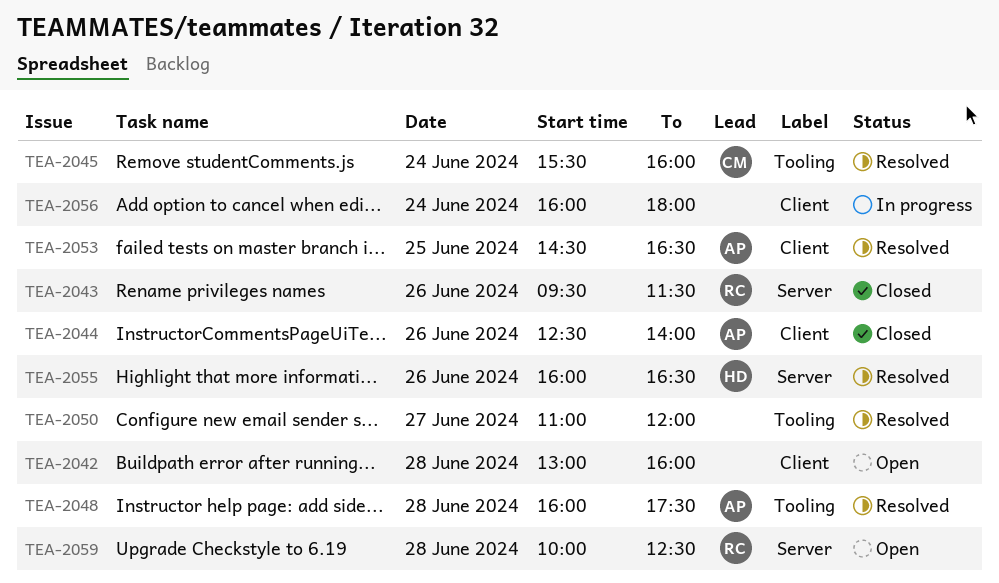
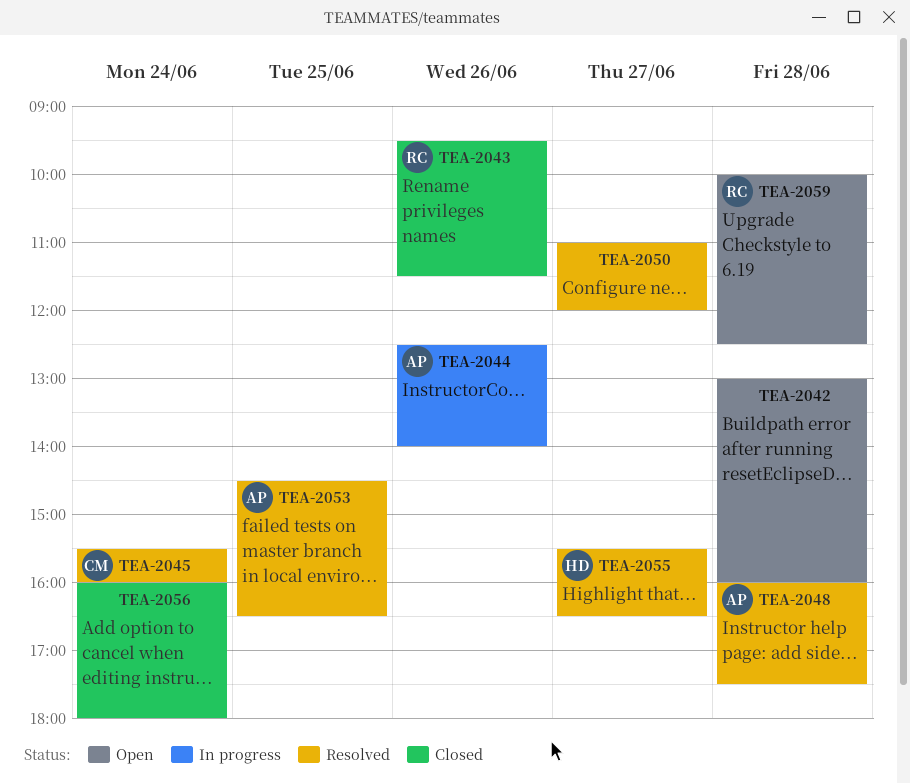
TEA-2044, status: Closed -> In progress
TEA-2055, day: Jun 26 -> Jun 27
TEA-2055, begins: 16:00 -> 15:30
TEA-2056, status: In progress -> Closed

